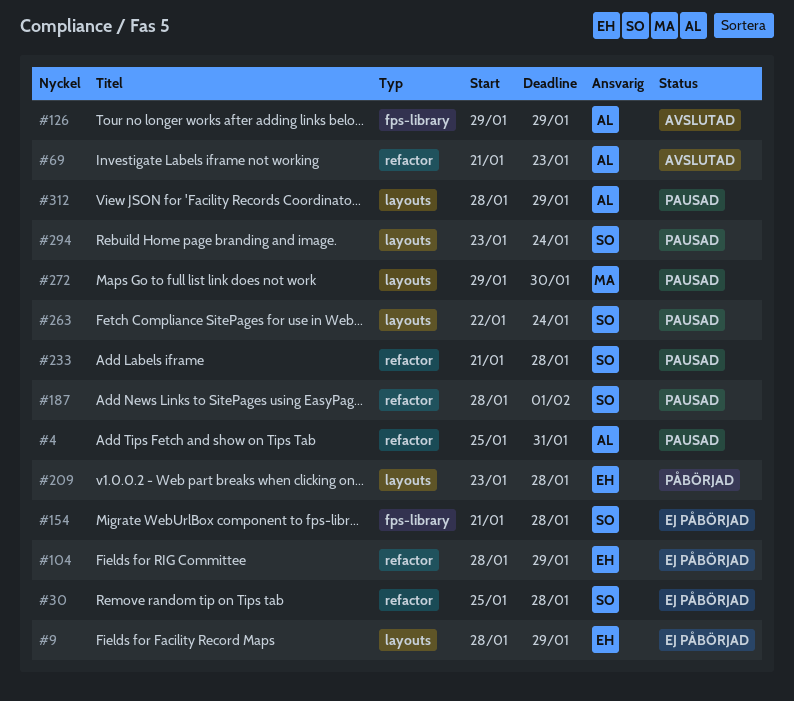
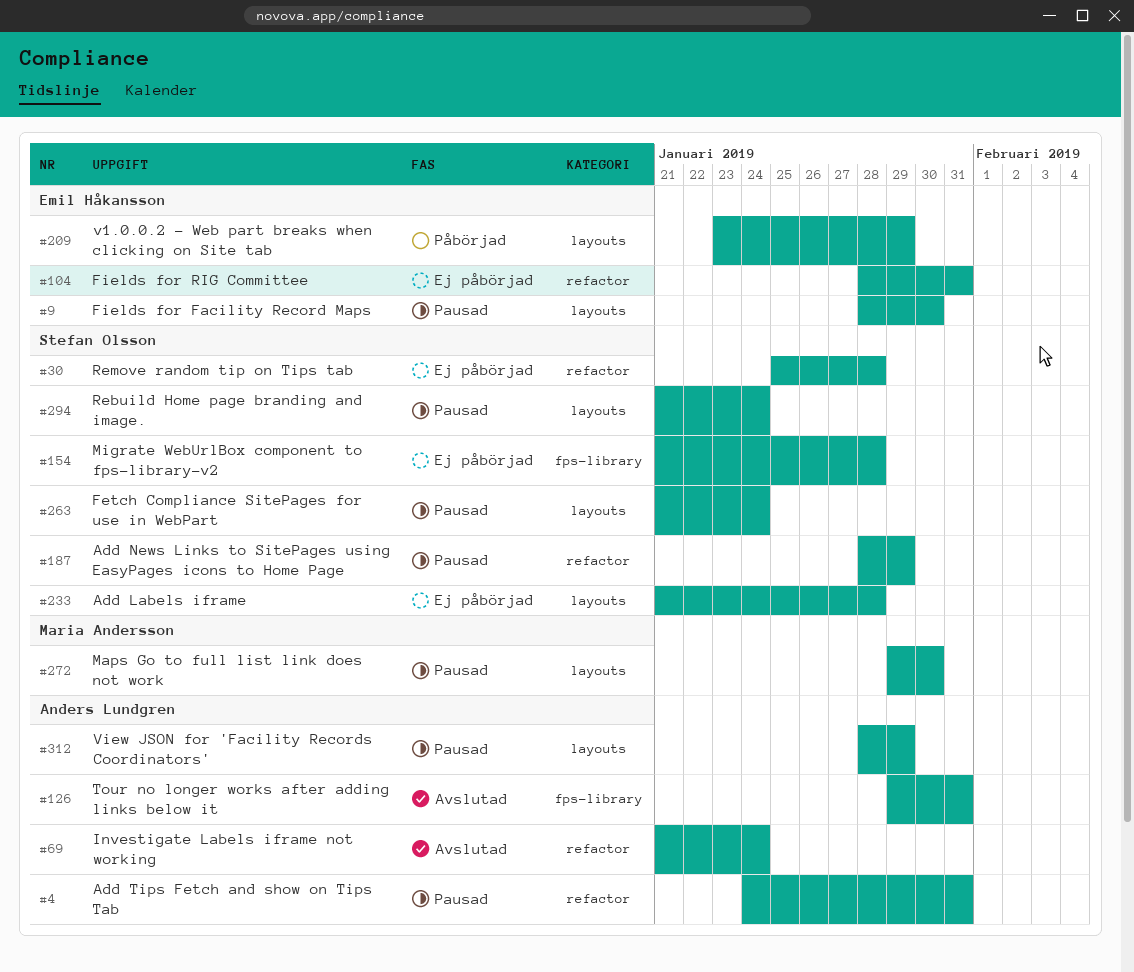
#4, start: Jan 25 -> Jan 24
#9, status: Ej påbörjad -> Pausad
#9, due: Jan 29 -> Jan 30
#69, due: Jan 23 -> Jan 24
#104, due: Jan 29 -> Jan 31
#126, due: Jan 29 -> Jan 31
#187, due: Feb 1 -> Jan 29
#209, due: Jan 28 -> Jan 29
#233, status: Pausad -> Ej påbörjad
#233, label: refactor -> layouts
#263, start: Jan 22 -> Jan 21
#294, start: Jan 23 -> Jan 21

